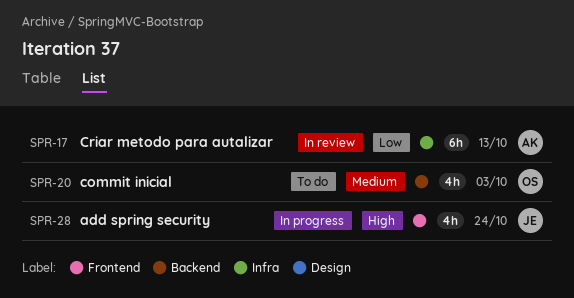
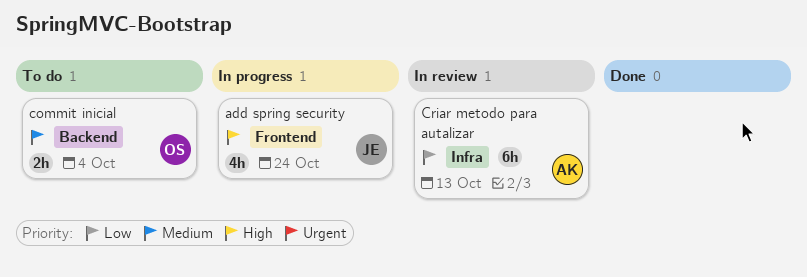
commit inicial, estimate: 4h -> 2h
commit inicial, due: Oct 3 -> Oct 4

